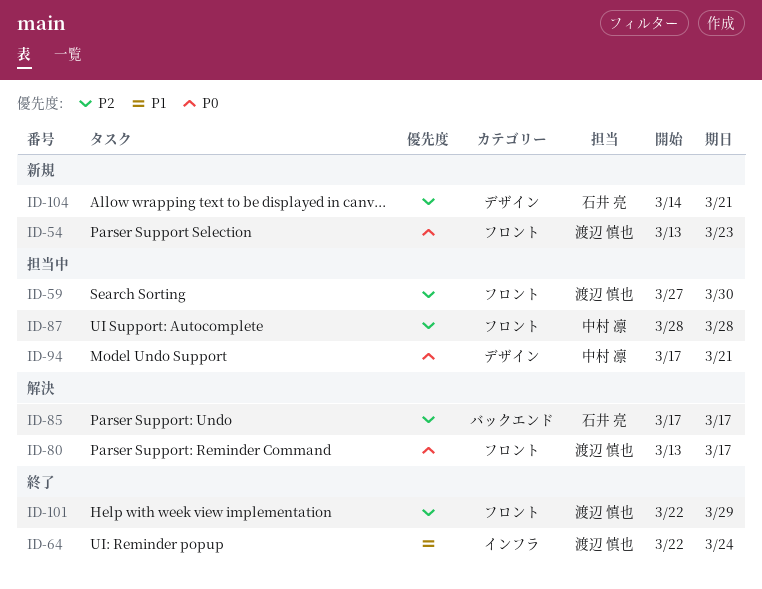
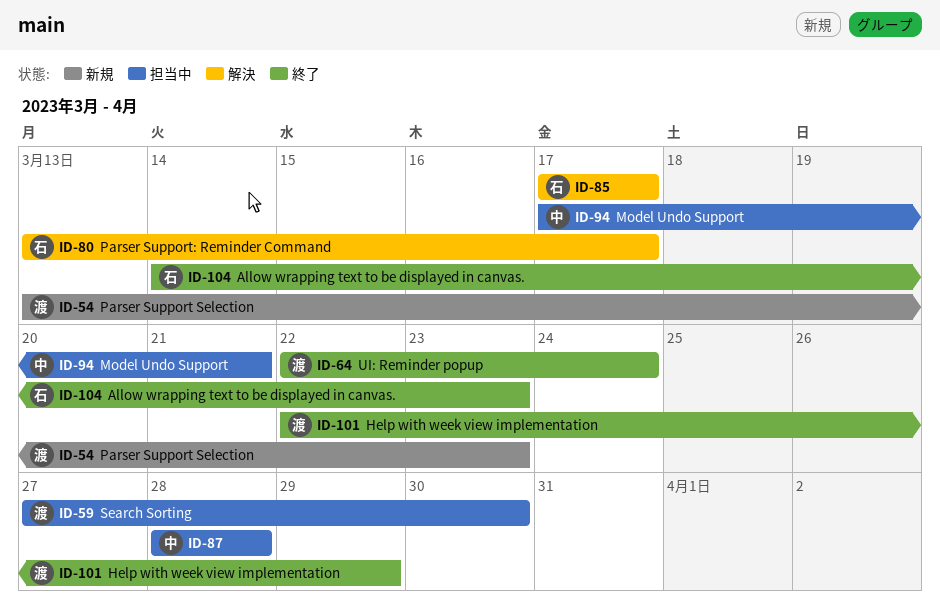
ID-80, owner: 渡辺 慎也 -> 石井 亮
ID-104, status: 新規 -> 終了
ID-104, due: Mar 21 -> Mar 23

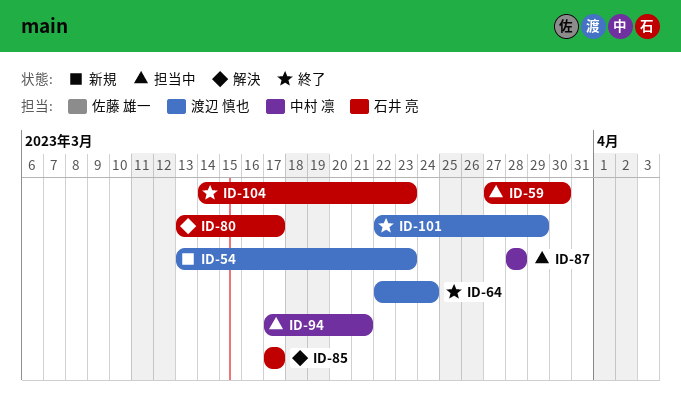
ID-59, owner: 渡辺 慎也 -> 石井 亮

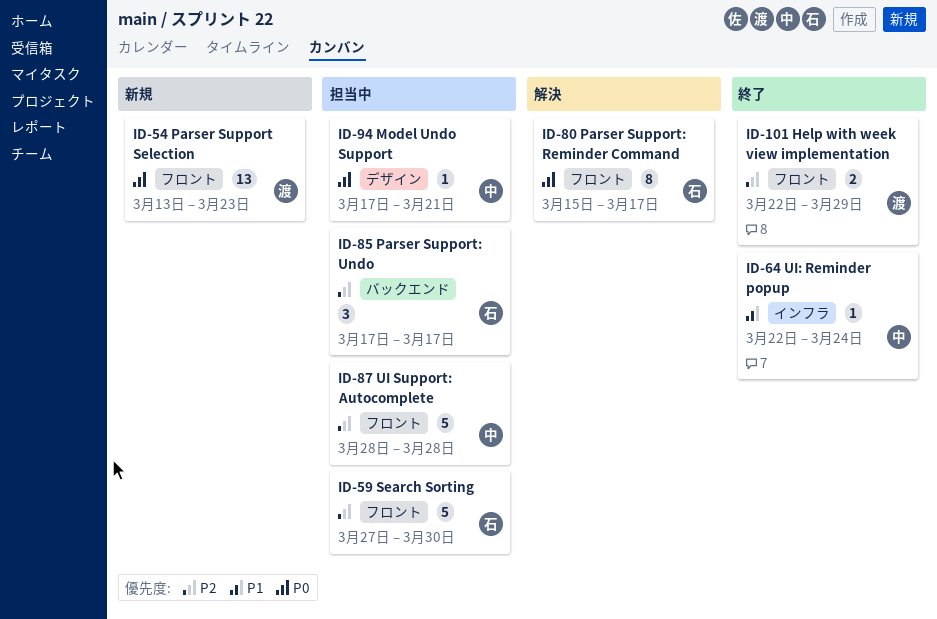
ID-64, owner: 渡辺 慎也 -> 中村 凛
ID-80, start: Mar 13 -> Mar 15
ID-85, status: 解決 -> 担当中
ID-104: present -> none

